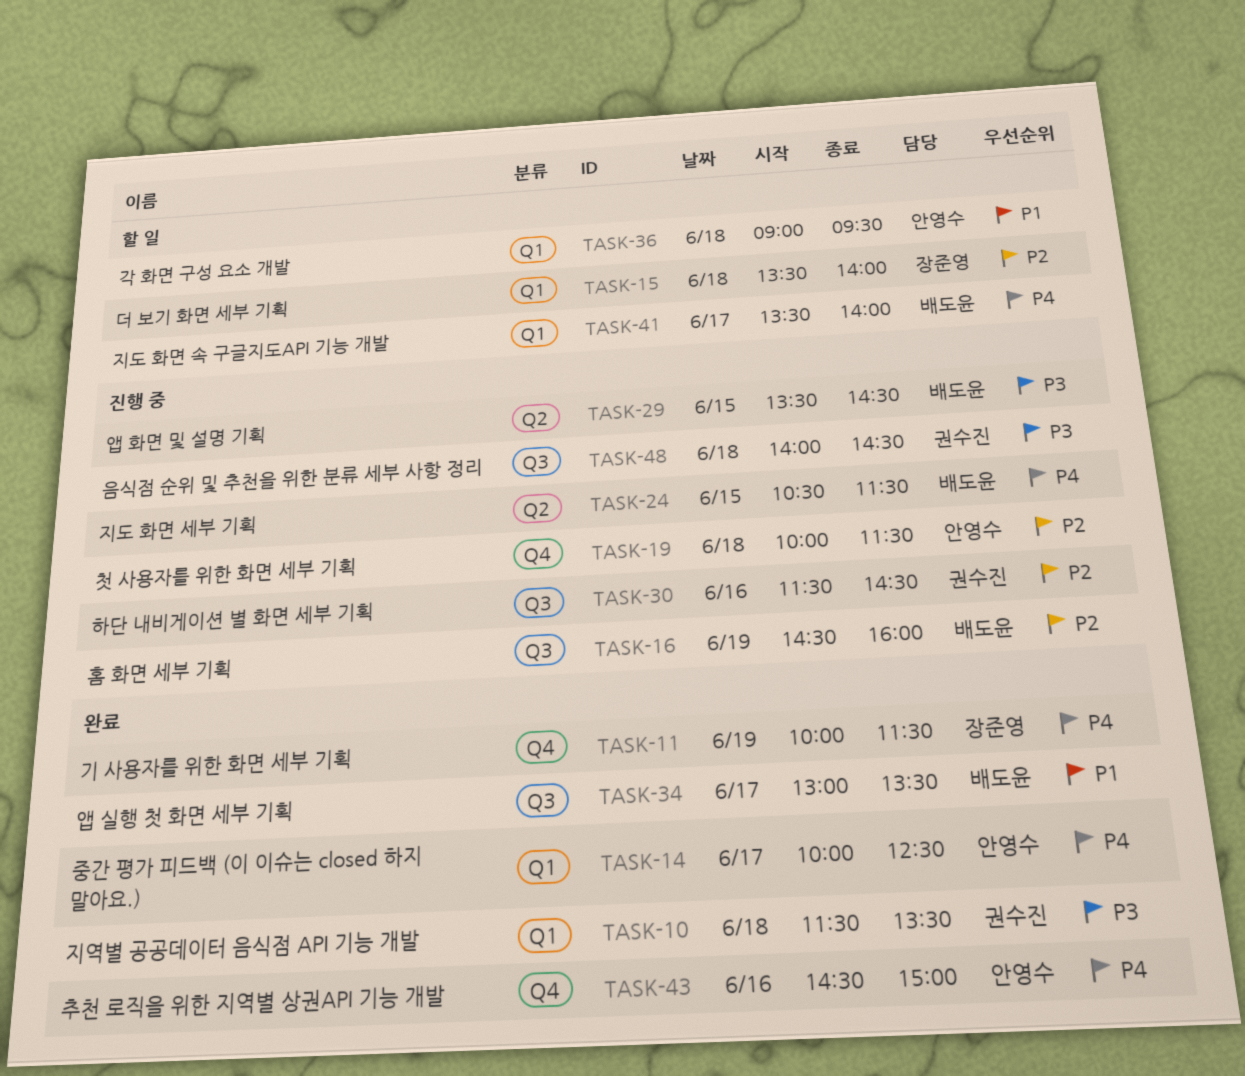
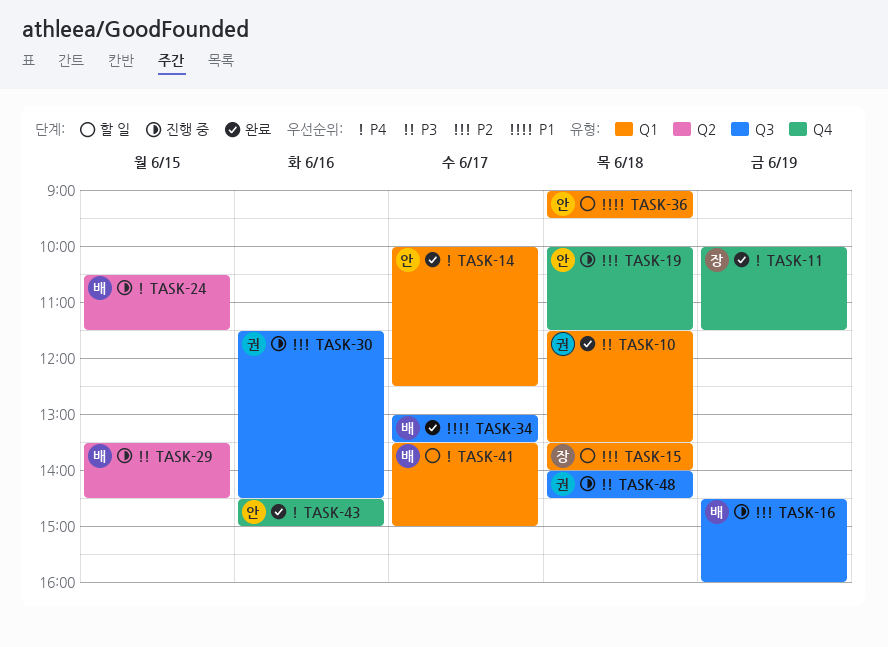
TASK-41, ends: 14:00 -> 15:00

